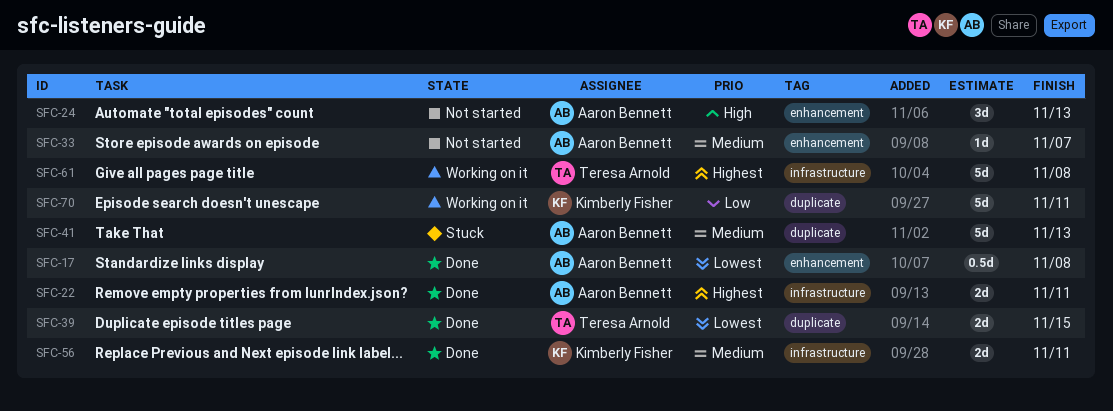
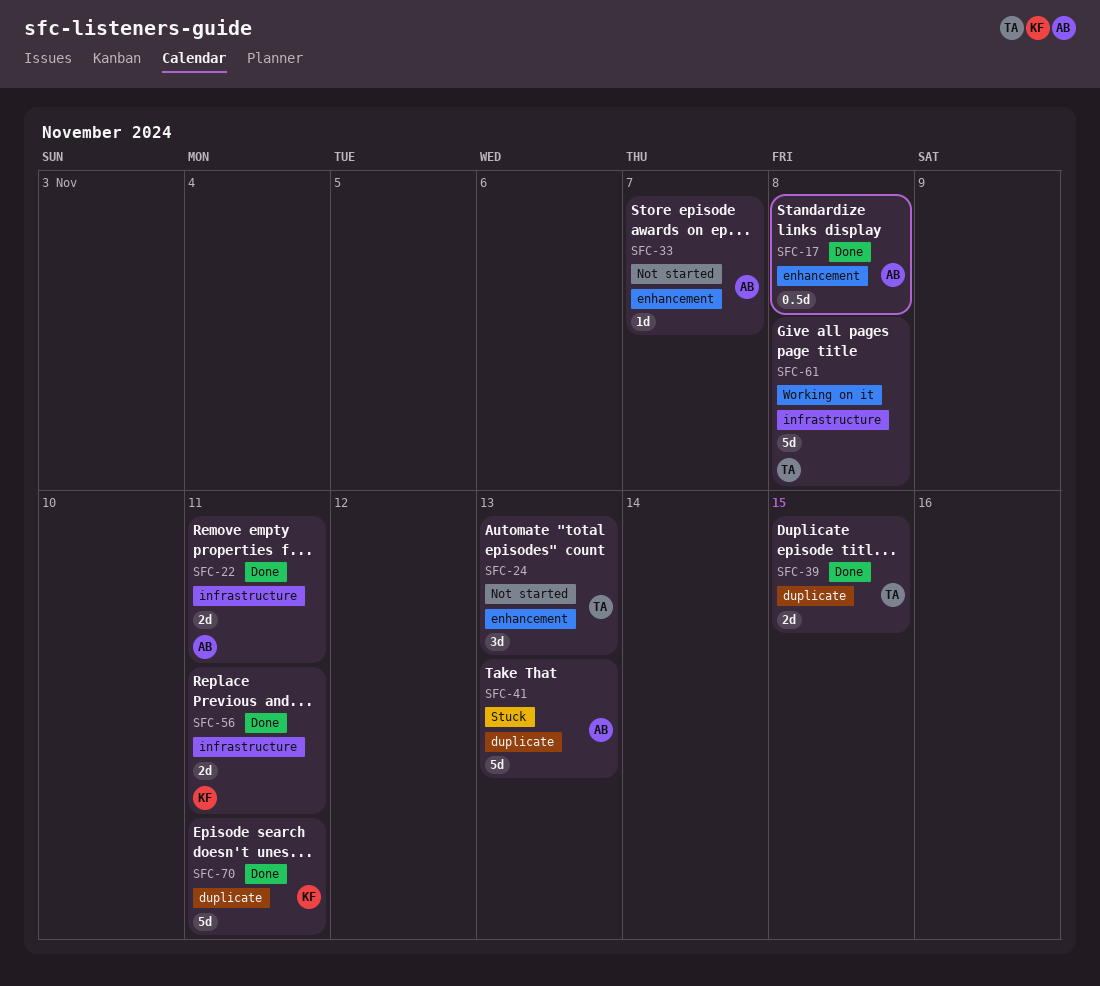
SFC-24, owner: Aaron Bennett -> Teresa Arnold
SFC-70, status: Working on it -> Done

